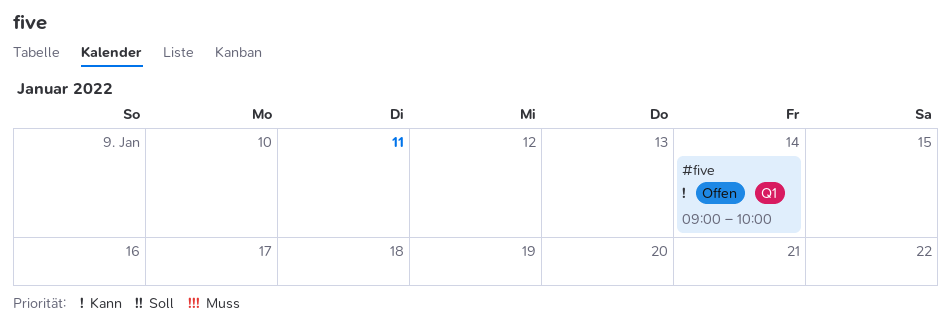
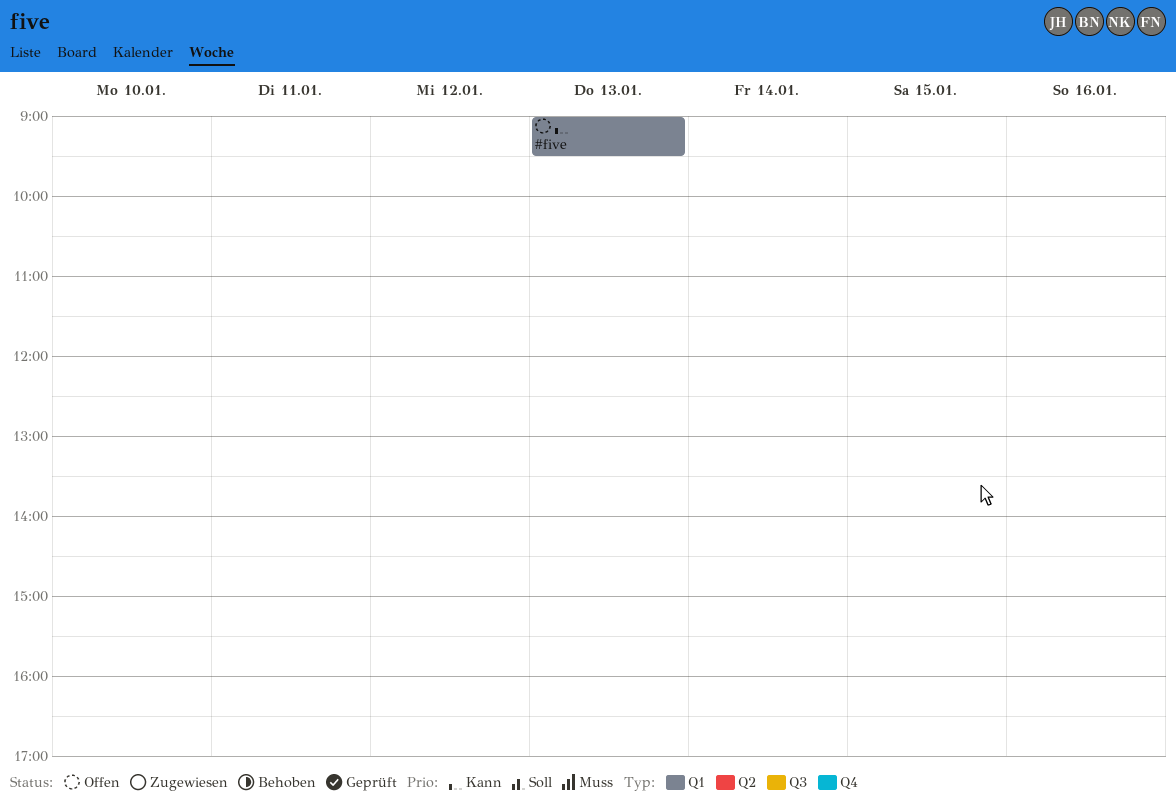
#five, day: Jan 14 -> Jan 13
#five, ends: 10:00 -> 09:30

